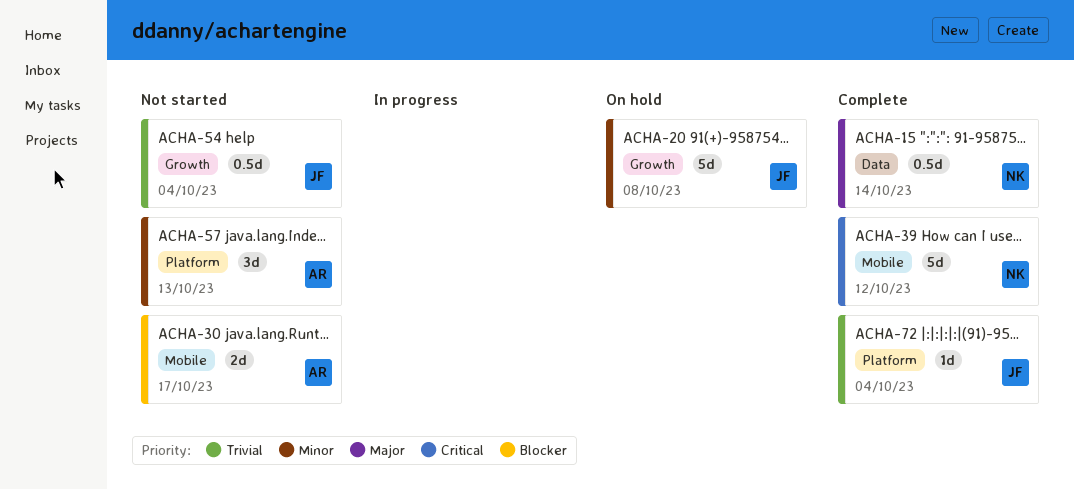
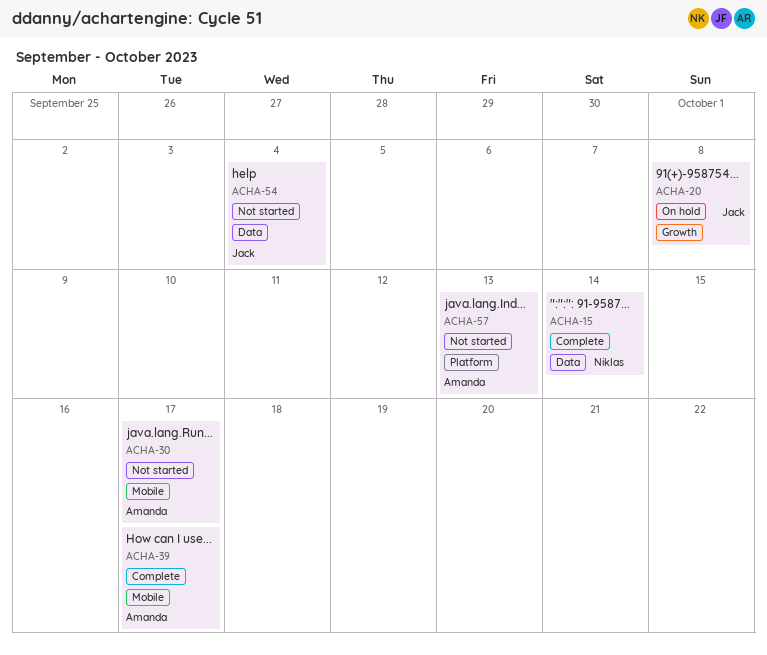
ACHA-39, owner: Niklas -> Amanda
ACHA-39, due: Oct 12 -> Oct 17
ACHA-54, label: Growth -> Data
ACHA-72: present -> none

